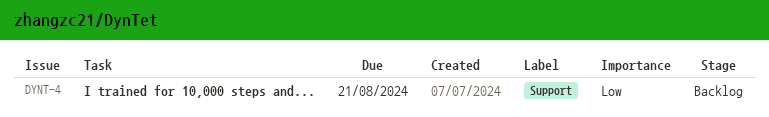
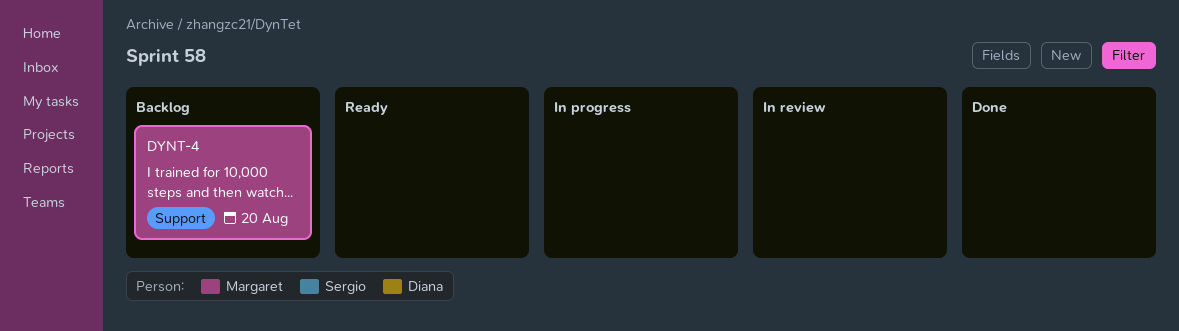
DYNT-4, due: Aug 21 -> Aug 20

